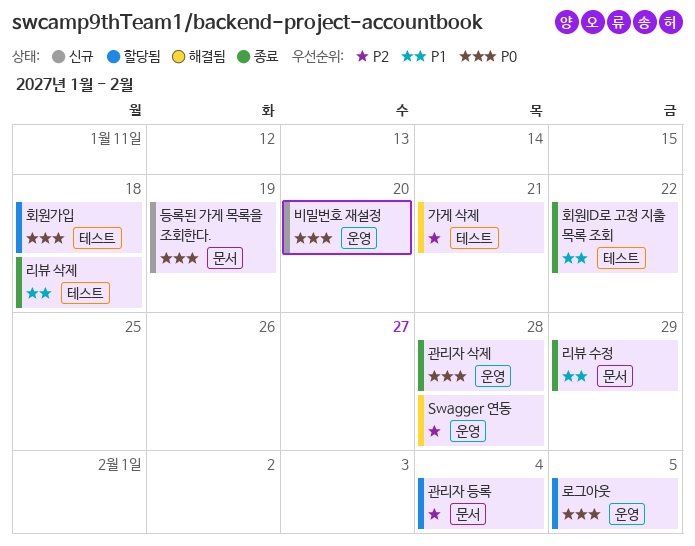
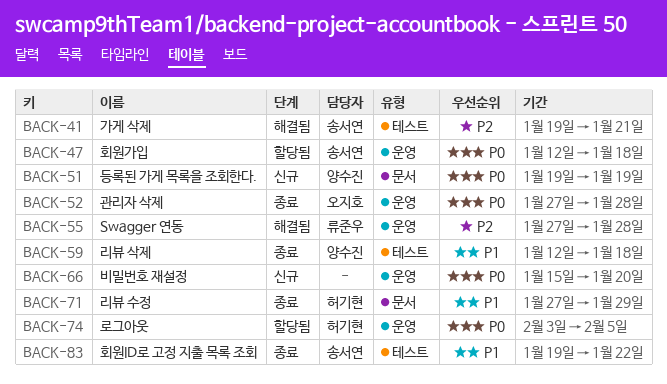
관리자 등록: present -> none
회원가입, label: 테스트 -> 운영

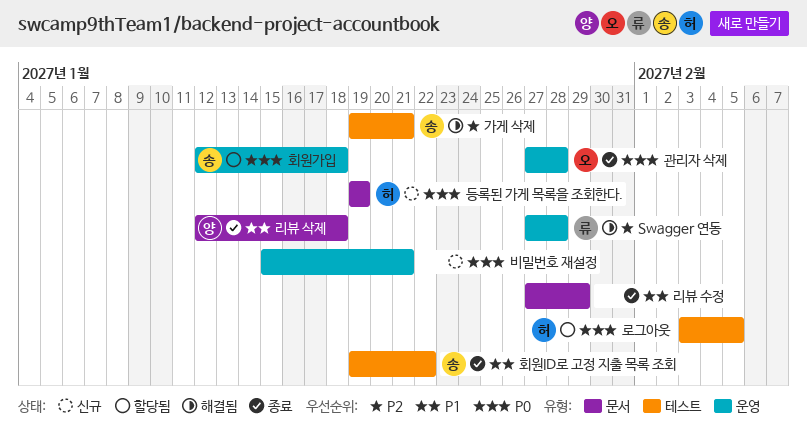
등록된 가게 목록을 조회한다., owner: 양수진 -> 허기현
로그아웃, label: 운영 -> 테스트
리뷰 삭제, label: 테스트 -> 문서
리뷰 수정, owner: 허기현 -> none
비밀번호 재설정, due: Jan 20 -> Jan 21

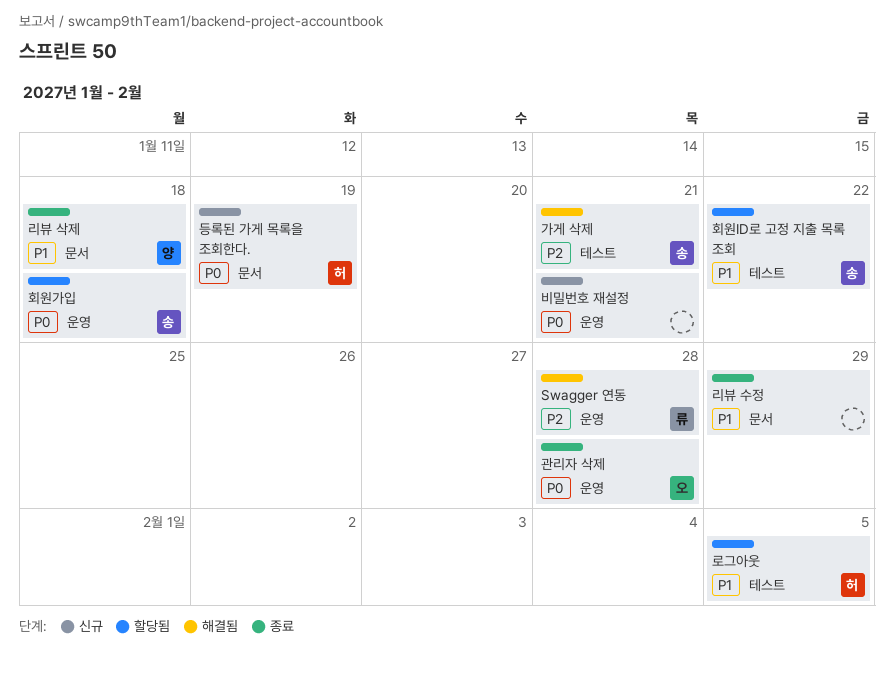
로그아웃, priority: P0 -> P1
회원ID로 고정 지출 목록 조회, status: 종료 -> 할당됨

